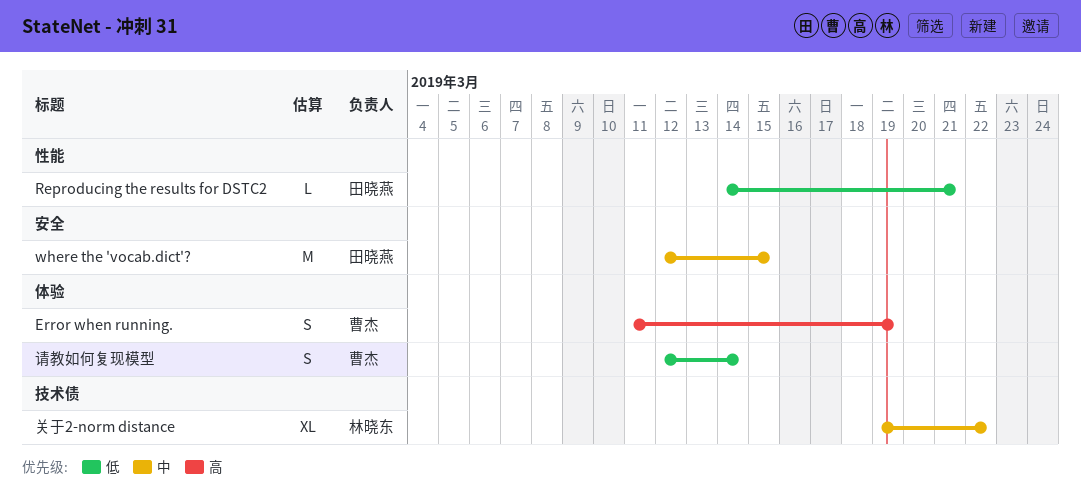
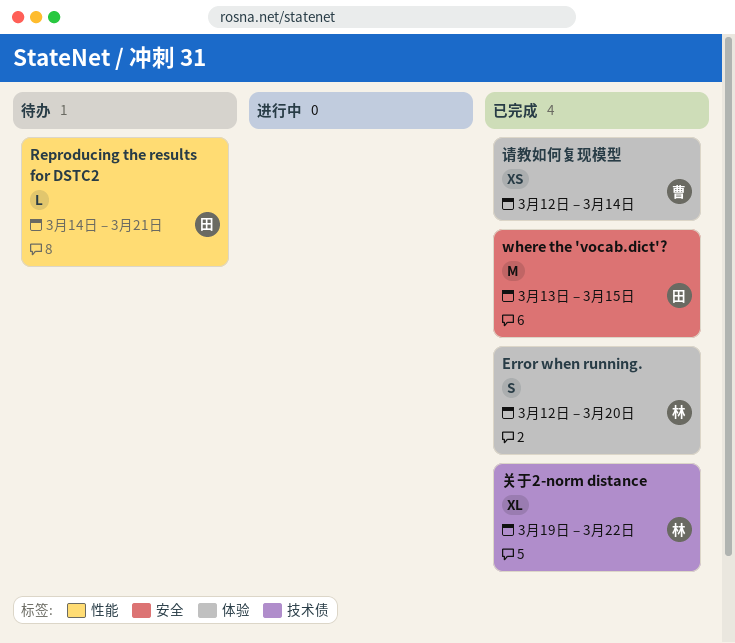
Error when running., owner: 曹杰 -> 林晓东
Error when running., start: Mar 11 -> Mar 12
Error when running., due: Mar 19 -> Mar 20
where the 'vocab.dict'?, start: Mar 12 -> Mar 13
请教如何复现模型, estimate: S -> XS

